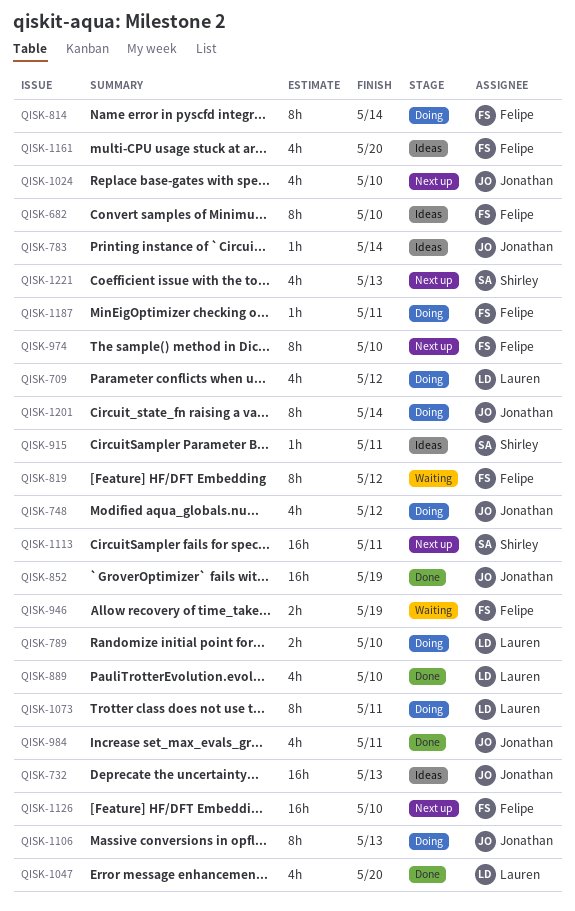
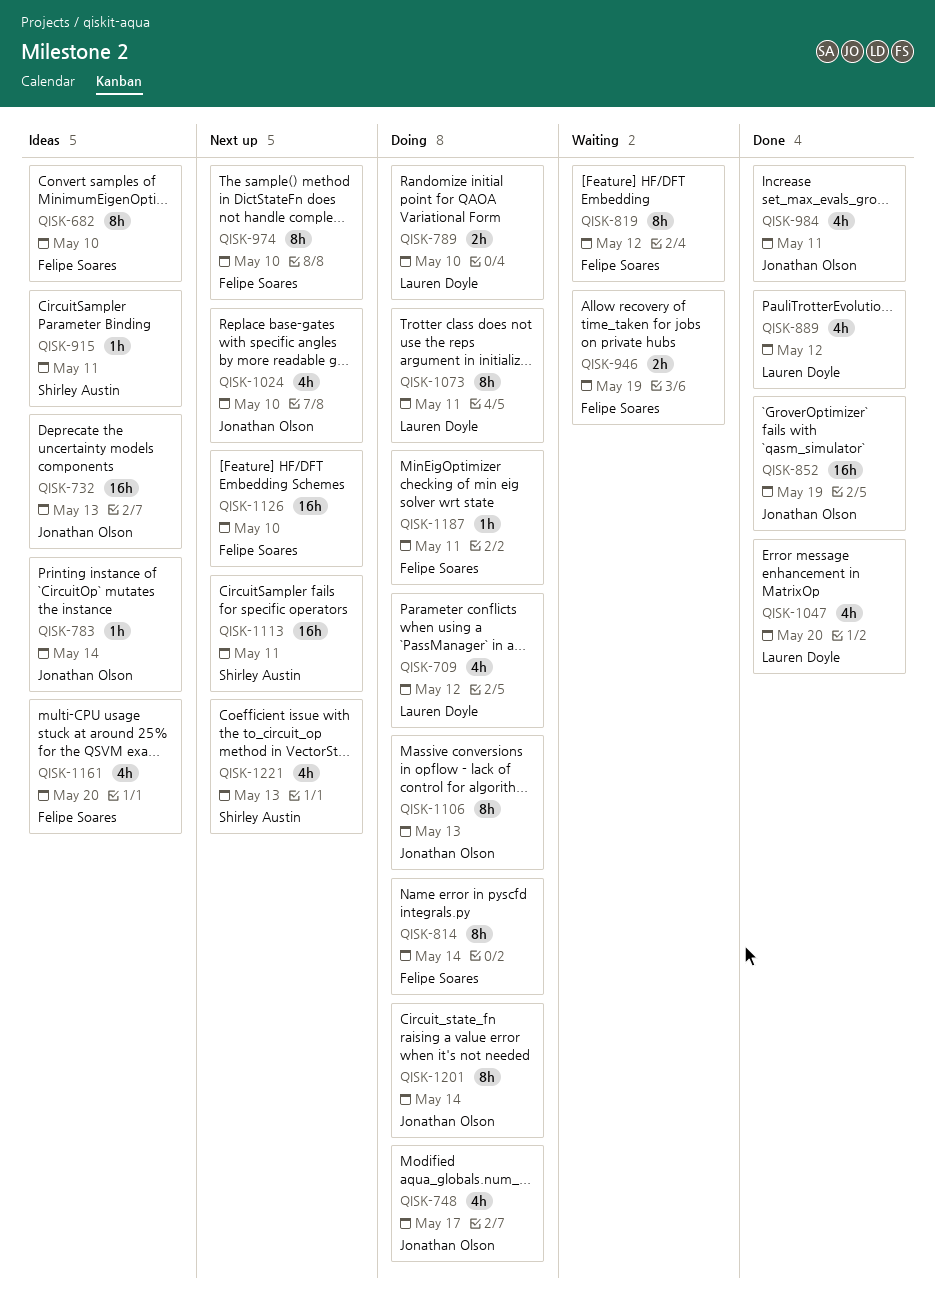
QISK-748, due: May 12 -> May 17
QISK-889, due: May 10 -> May 12

